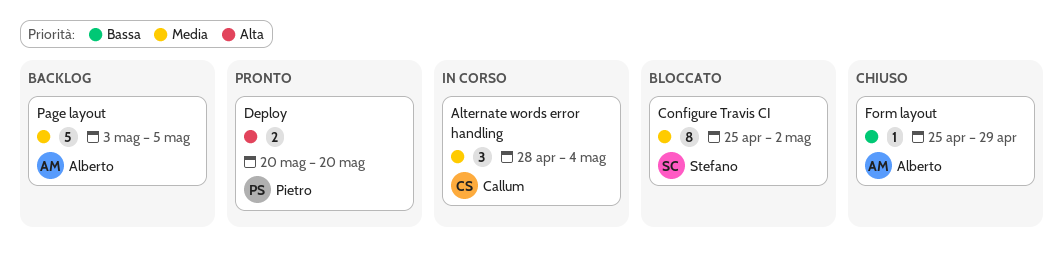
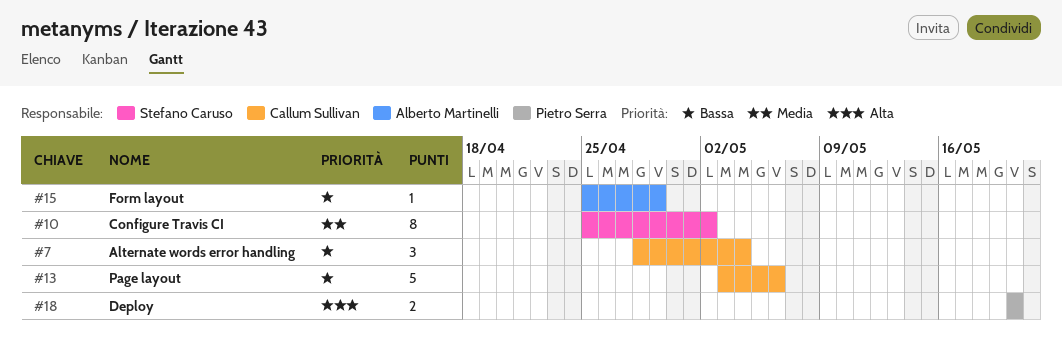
Alternate words error handling, priority: Media -> Bassa
Page layout, owner: Alberto Martinelli -> Callum Sullivan
Page layout, priority: Media -> Bassa
Page layout, due: May 5 -> May 6

